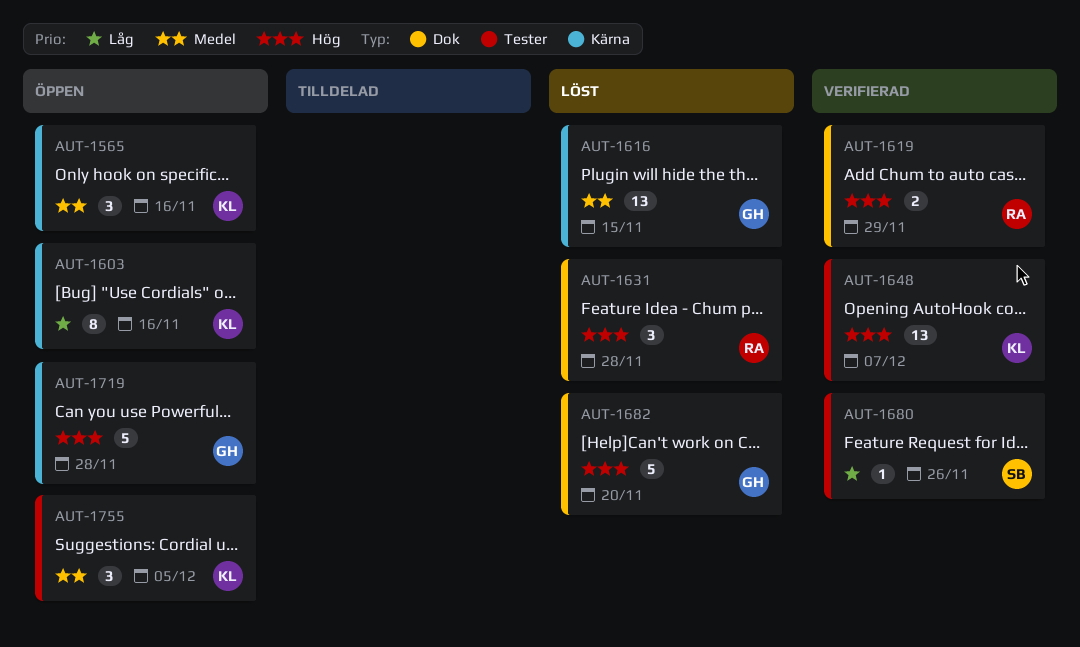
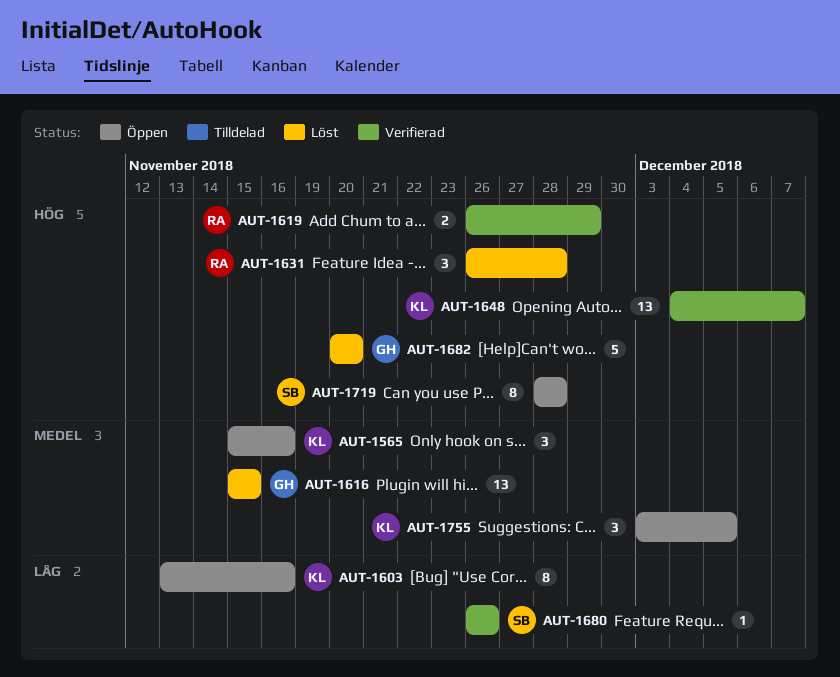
AUT-1719, owner: GH -> SB
AUT-1719, estimate: 5 -> 8

